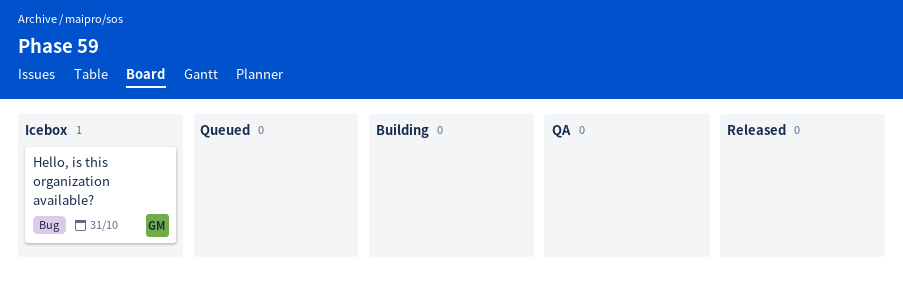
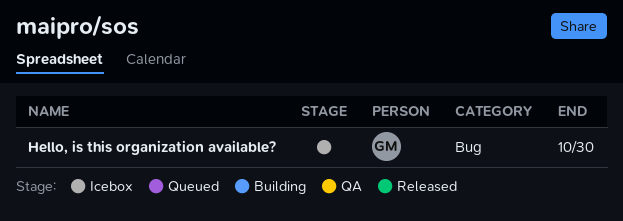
Hello, is this organization available?, due: Oct 31 -> Oct 30

